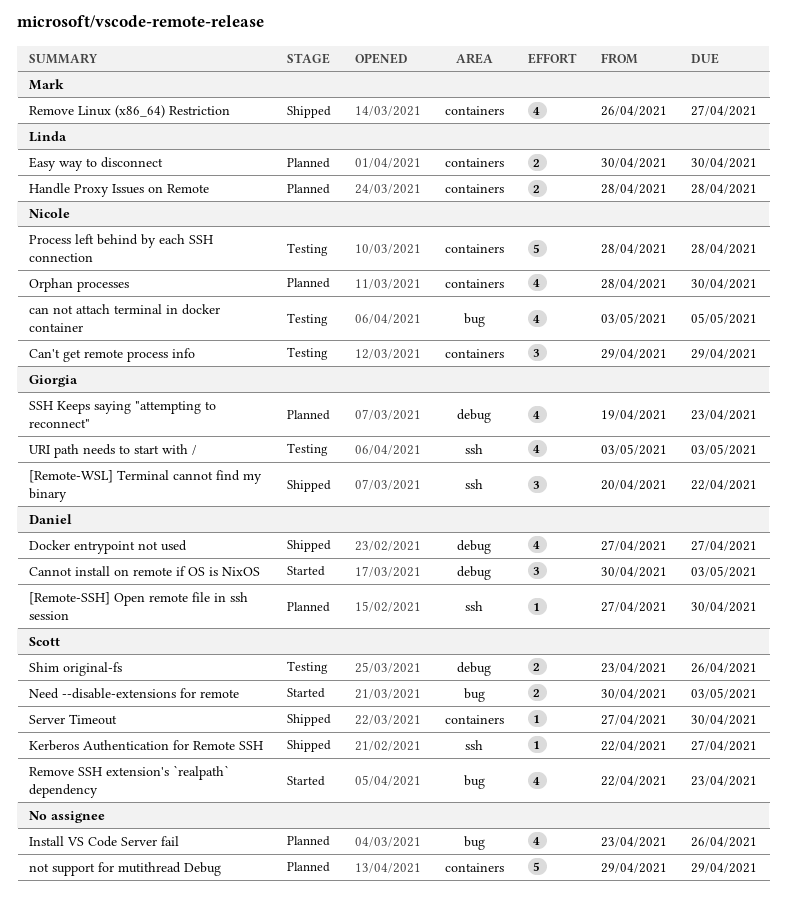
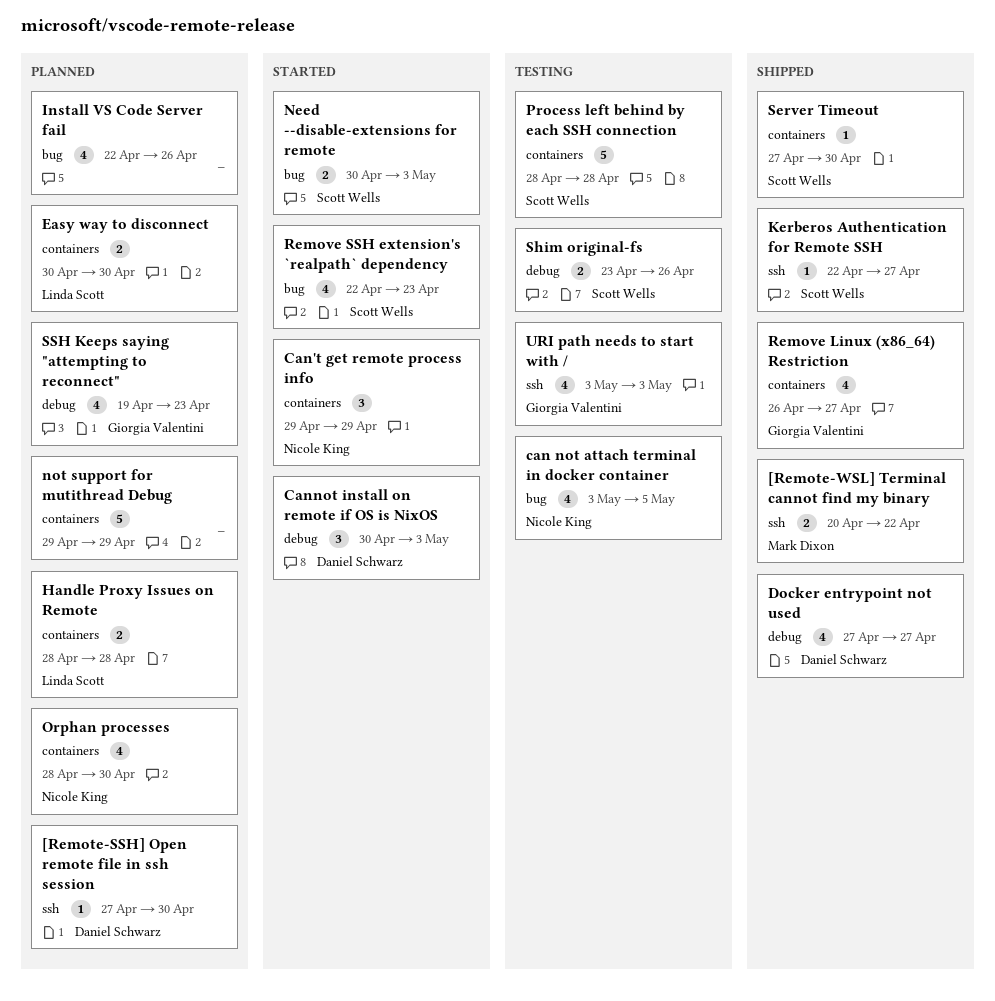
[Remote-WSL] Terminal cannot find my binary, owner: Giorgia Valentini -> Mark Dixon
[Remote-WSL] Terminal cannot find my binary, estimate: 3 -> 2
Can't get remote process info, status: Testing -> Started
Install VS Code Server fail, start: Apr 23 -> Apr 22
Process left behind by each SSH connection, owner: Nicole King -> Scott Wells
Remove Linux (x86_64) Restriction, owner: Mark Dixon -> Giorgia Valentini

